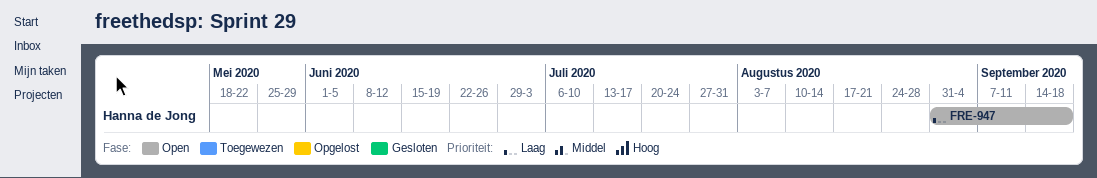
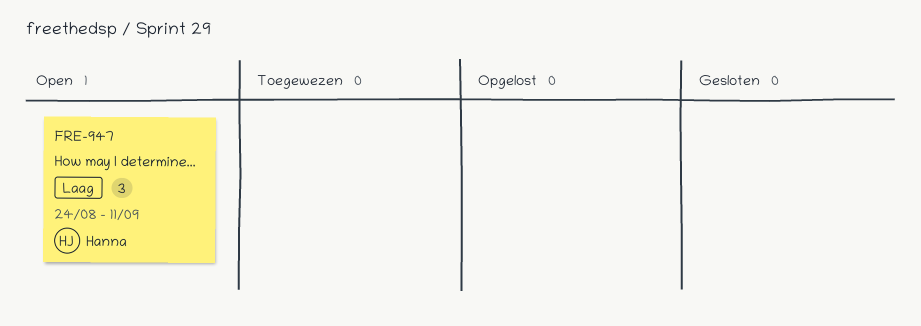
FRE-947, start: Aug 31 -> Aug 24
FRE-947, due: Sep 18 -> Sep 11

